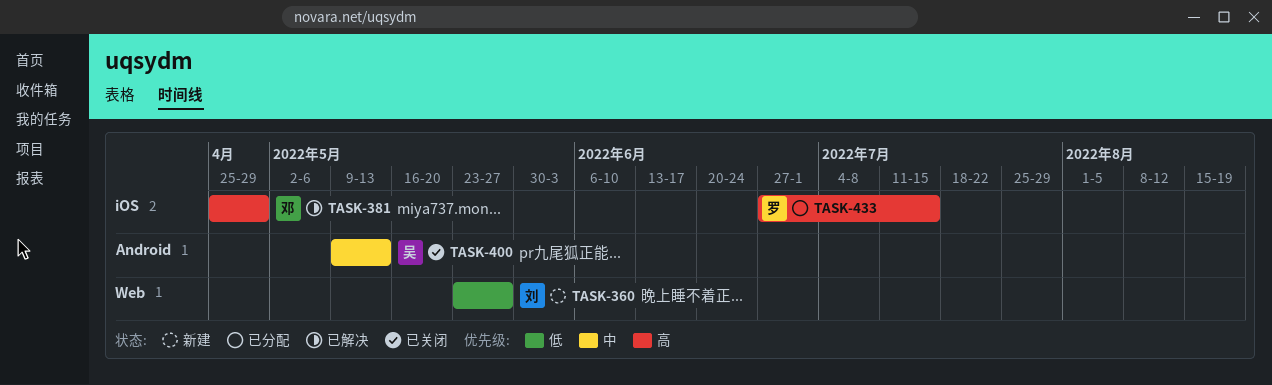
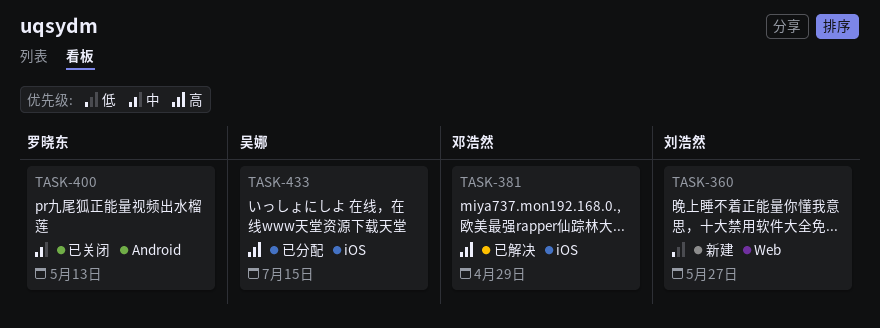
TASK-400, owner: 吴娜 -> 罗晓东
TASK-433, owner: 罗晓东 -> 吴娜

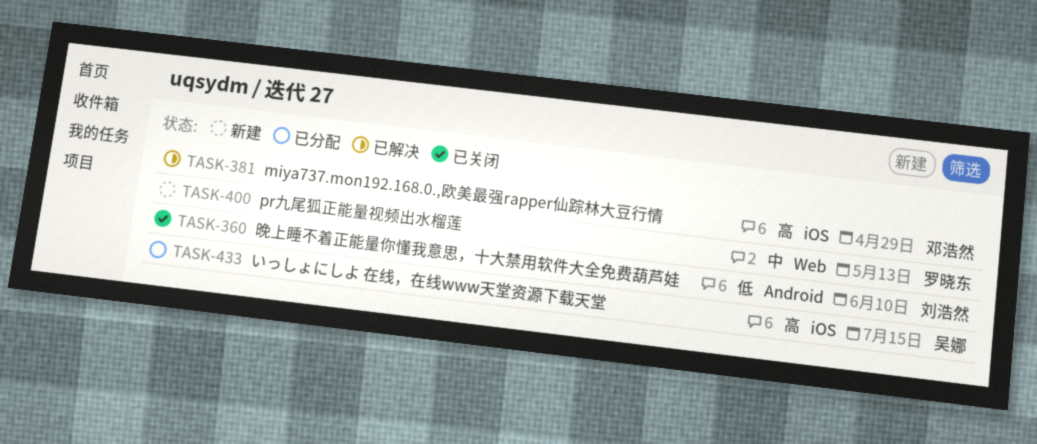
TASK-360, status: 新建 -> 已关闭
TASK-360, label: Web -> Android
TASK-360, due: May 27 -> Jun 10
TASK-400, status: 已关闭 -> 新建
TASK-400, label: Android -> Web

